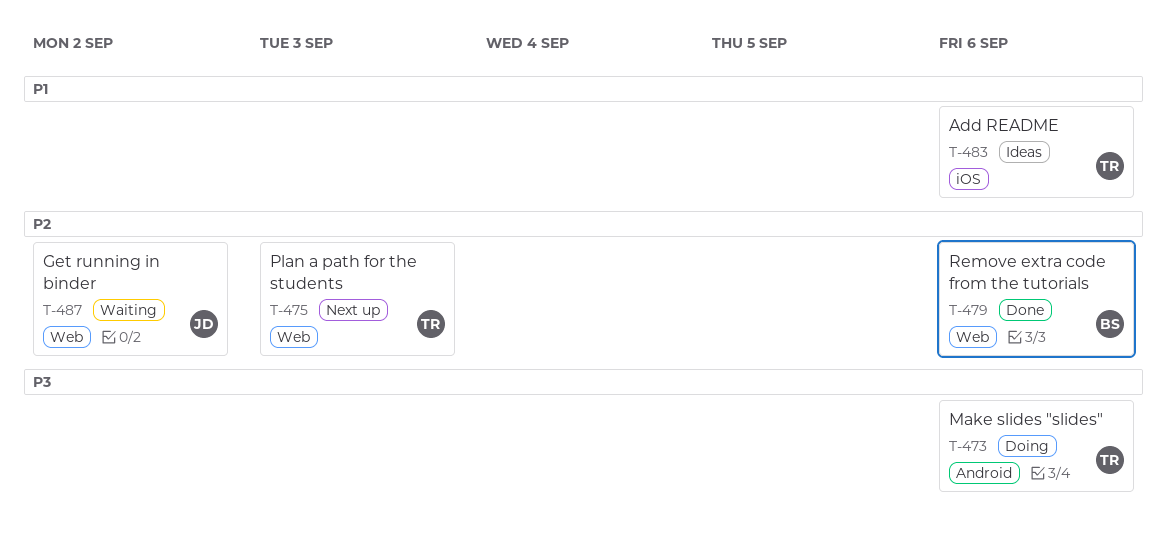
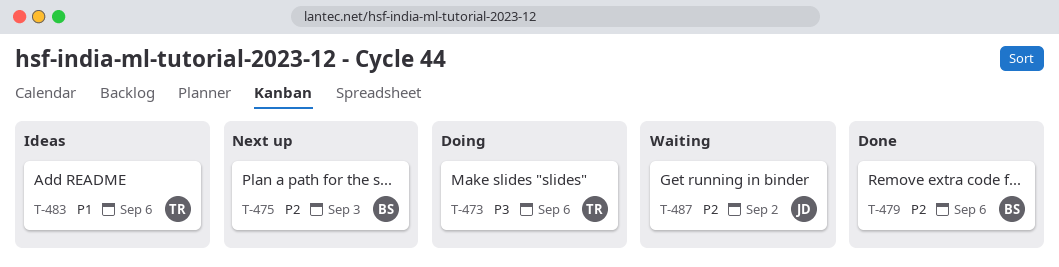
T-475, owner: TR -> BS

